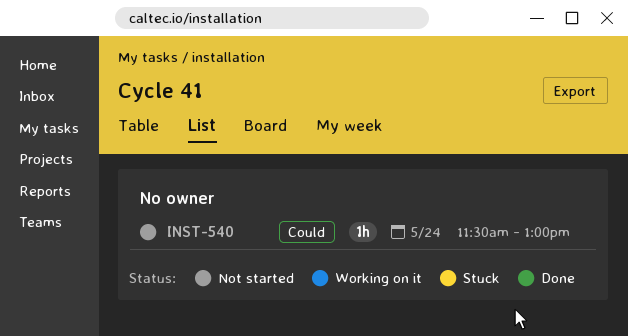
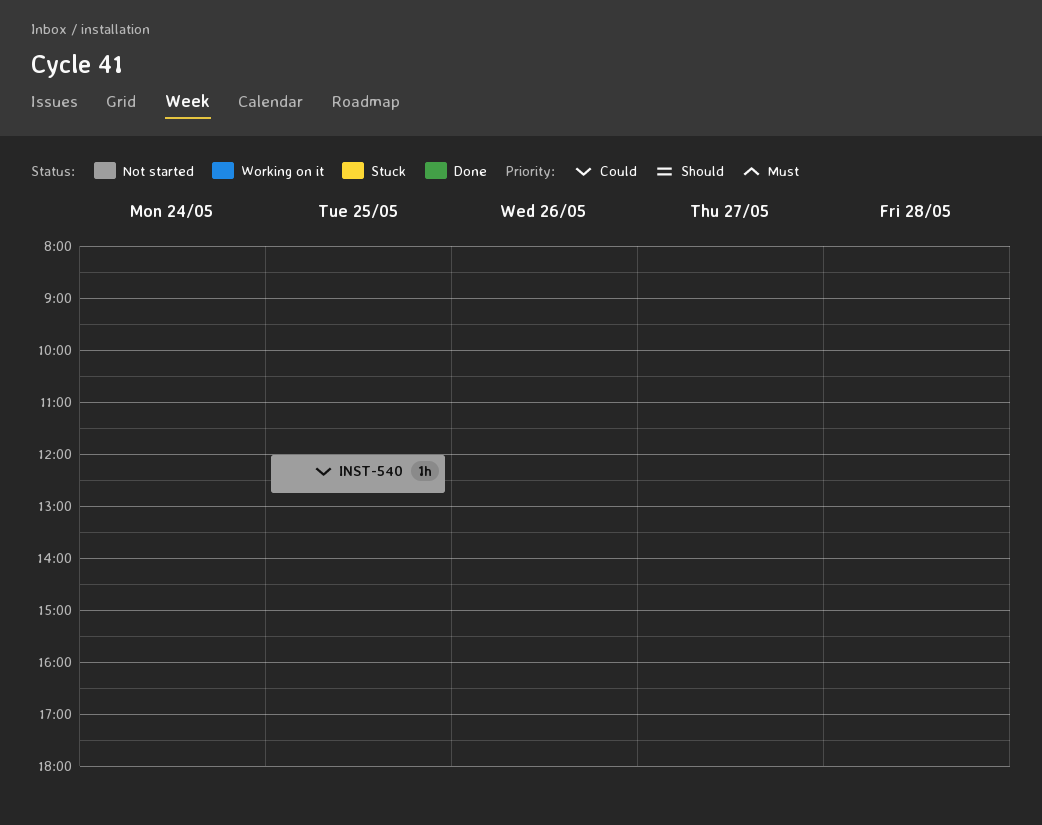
INST-540, day: May 24 -> May 25
INST-540, begins: 11:30 -> 12:00
INST-540, ends: 13:00 -> 12:45

